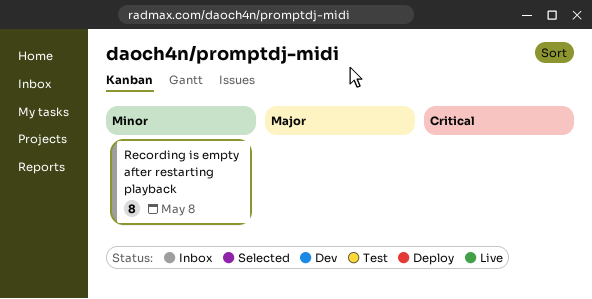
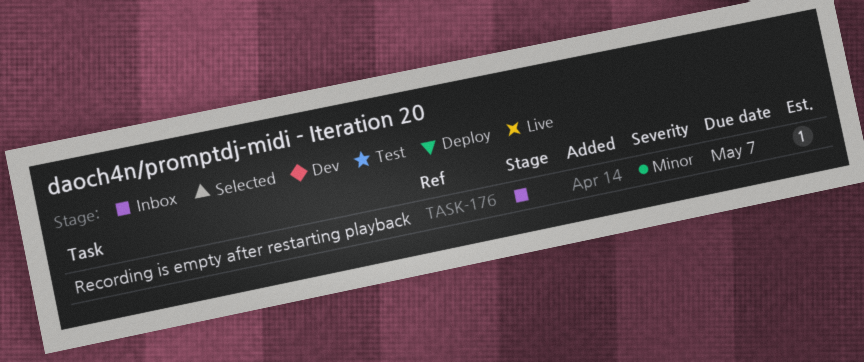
Recording is empty after restarting playback, estimate: 8 -> 1
Recording is empty after restarting playback, due: May 8 -> May 7

